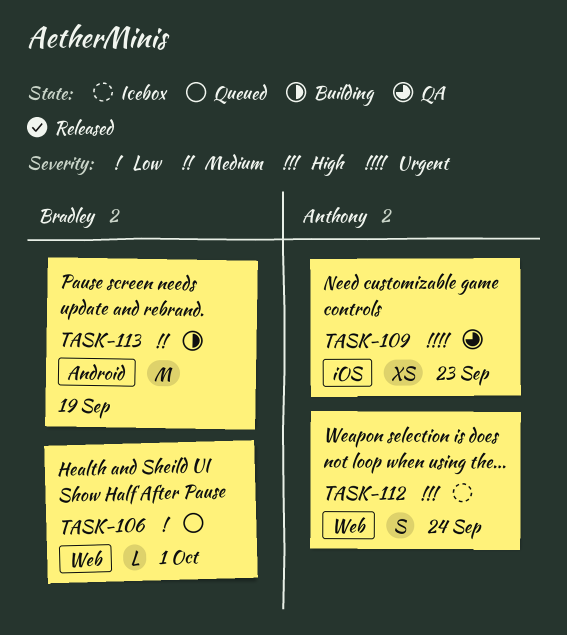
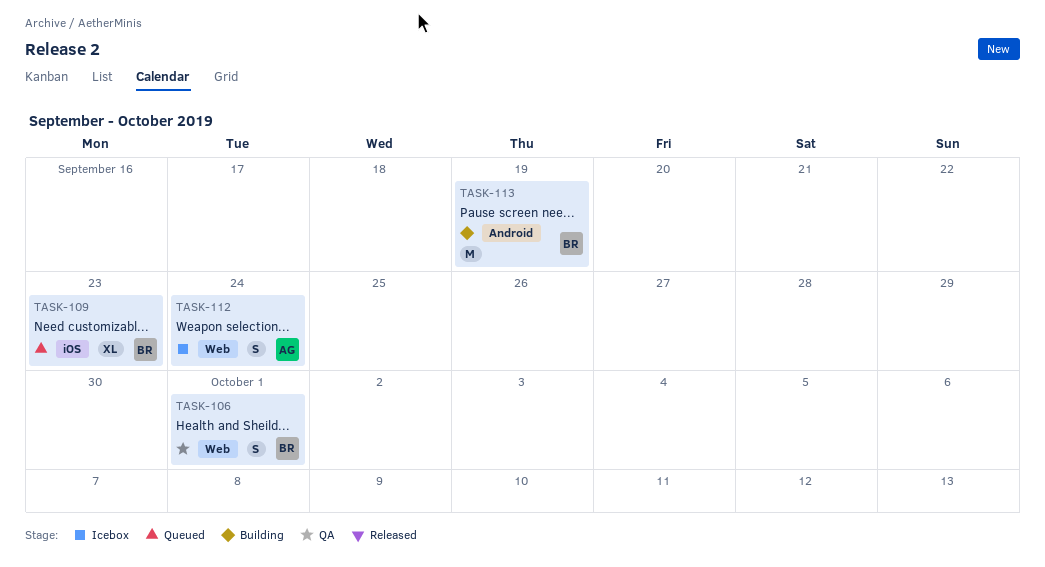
TASK-106, status: Queued -> QA
TASK-106, estimate: L -> S
TASK-109, status: QA -> Queued
TASK-109, owner: Anthony -> Bradley
TASK-109, estimate: XS -> XL

